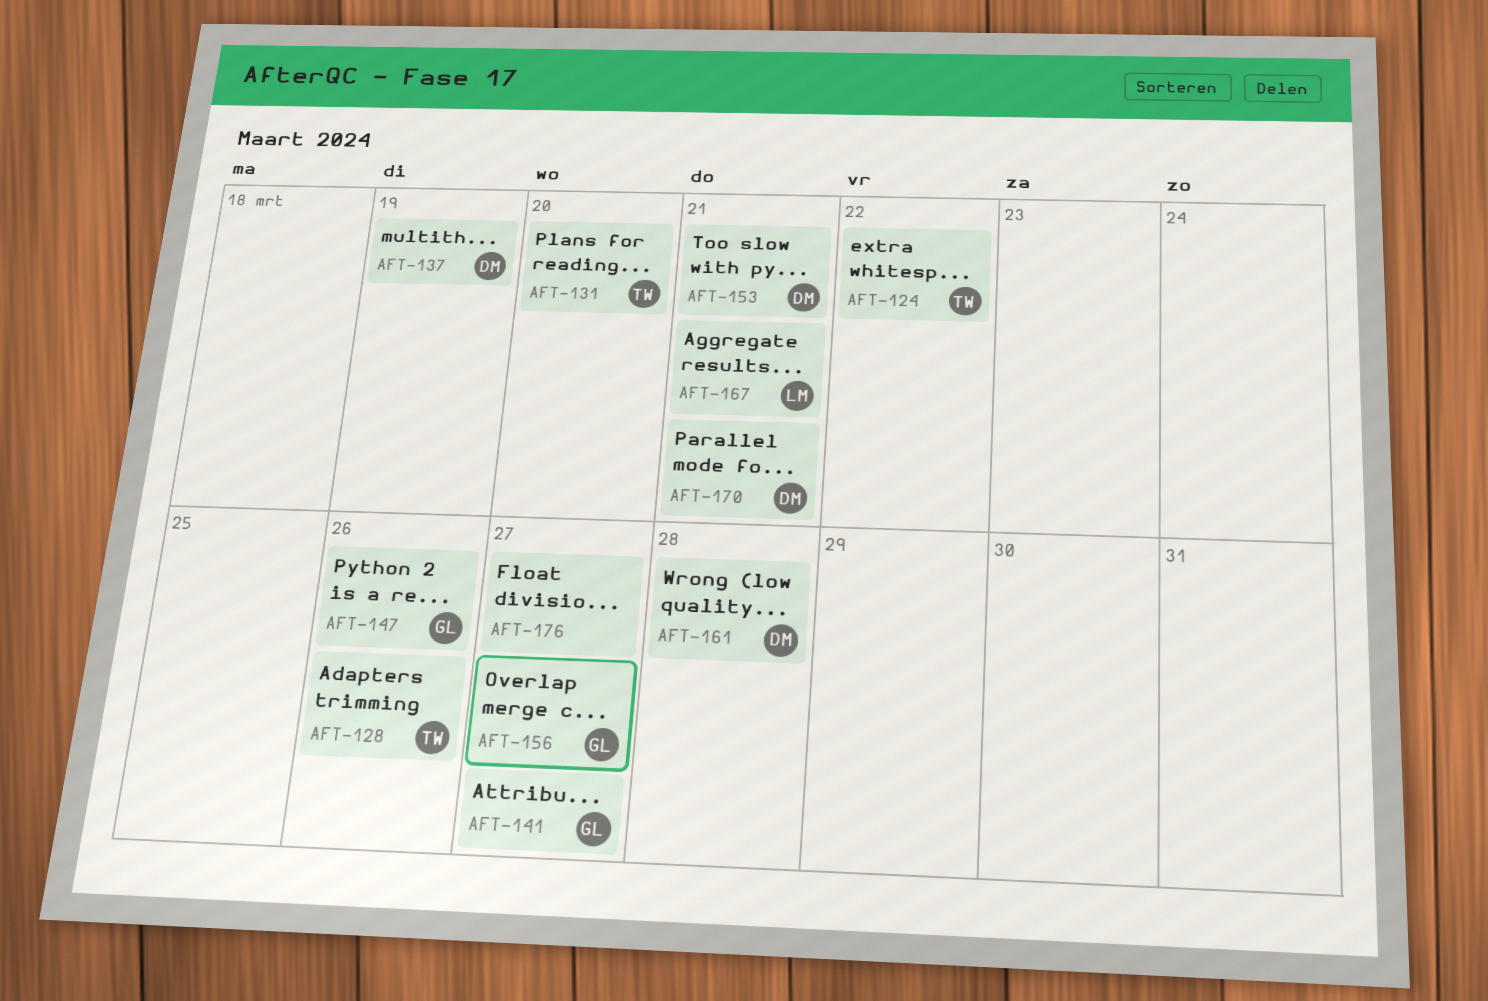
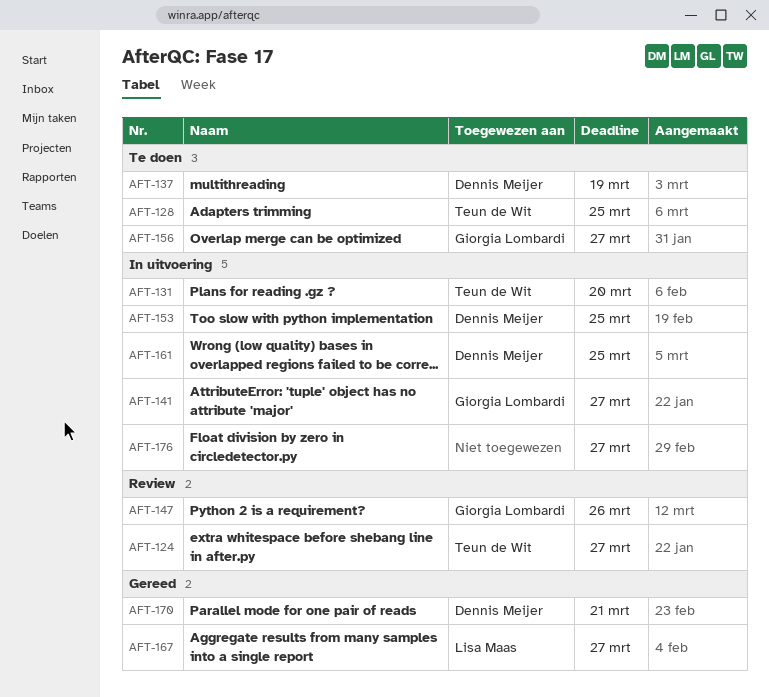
AFT-124, due: Mar 22 -> Mar 27
AFT-128, due: Mar 26 -> Mar 25
AFT-153, due: Mar 21 -> Mar 25
AFT-161, due: Mar 28 -> Mar 25
AFT-167, due: Mar 21 -> Mar 27

